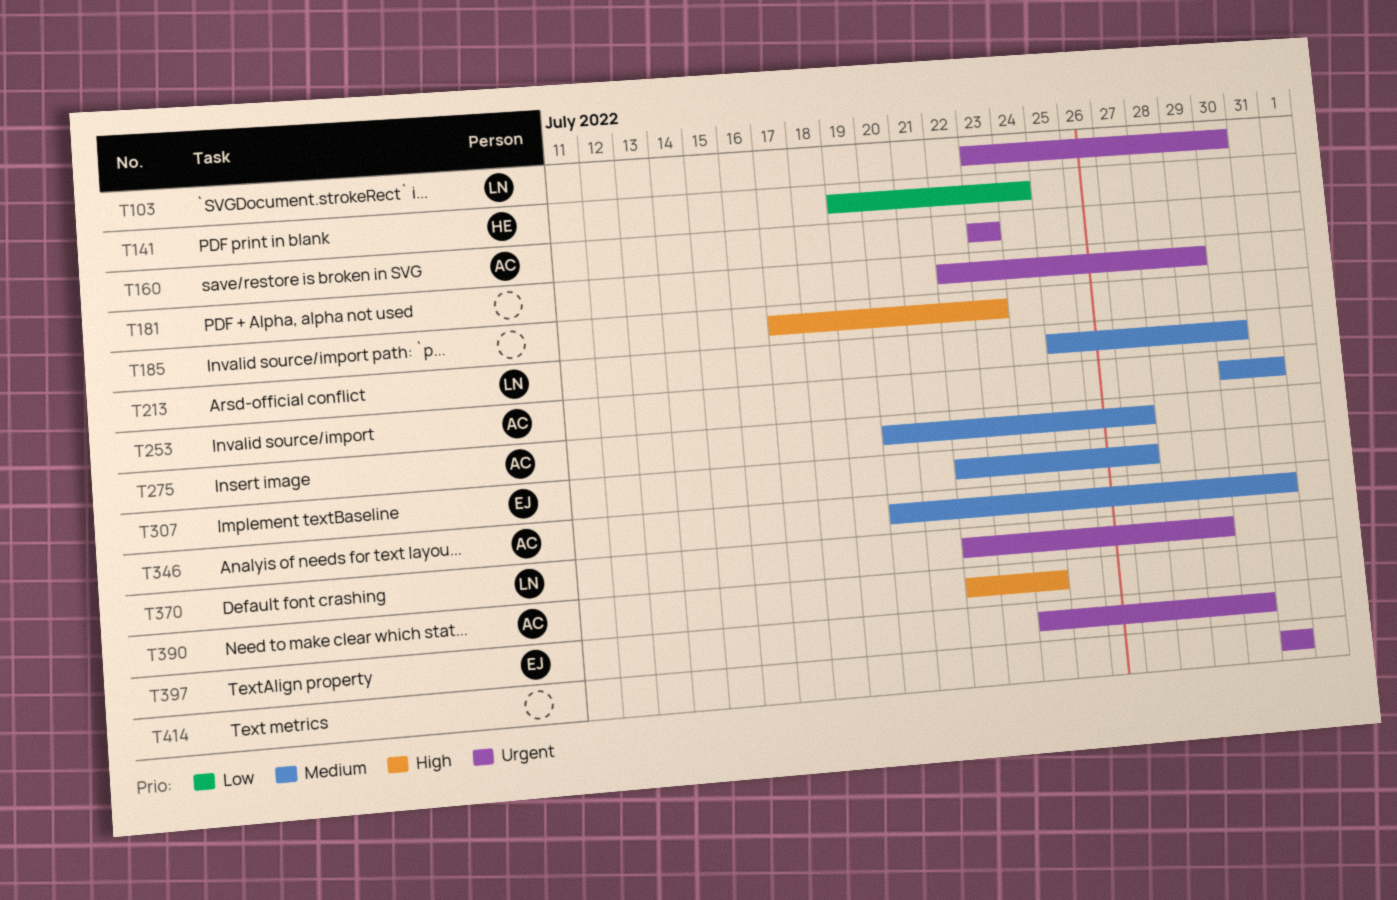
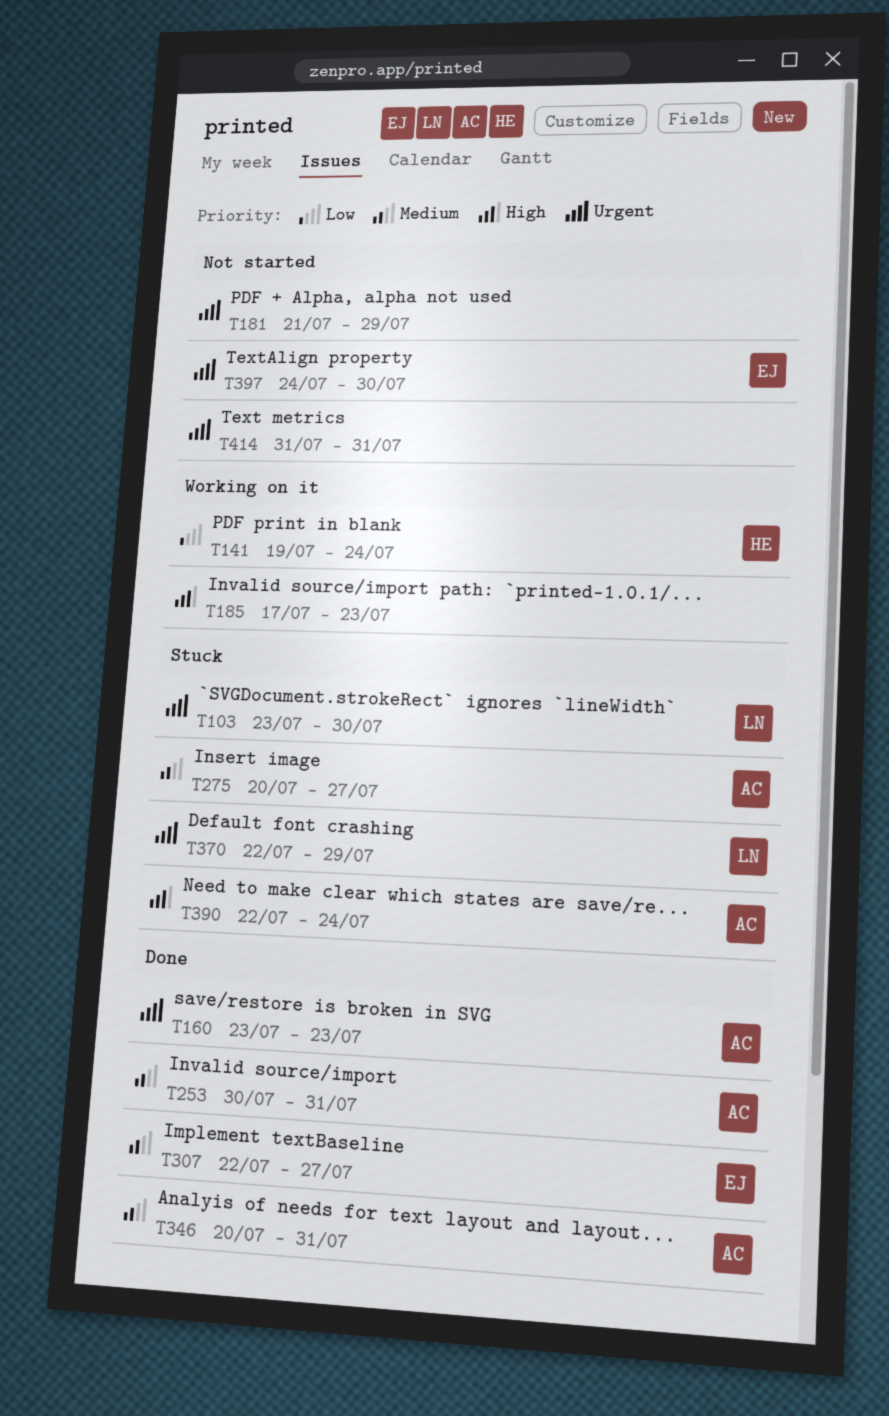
T181, start: Jul 22 -> Jul 21
T213: present -> none

